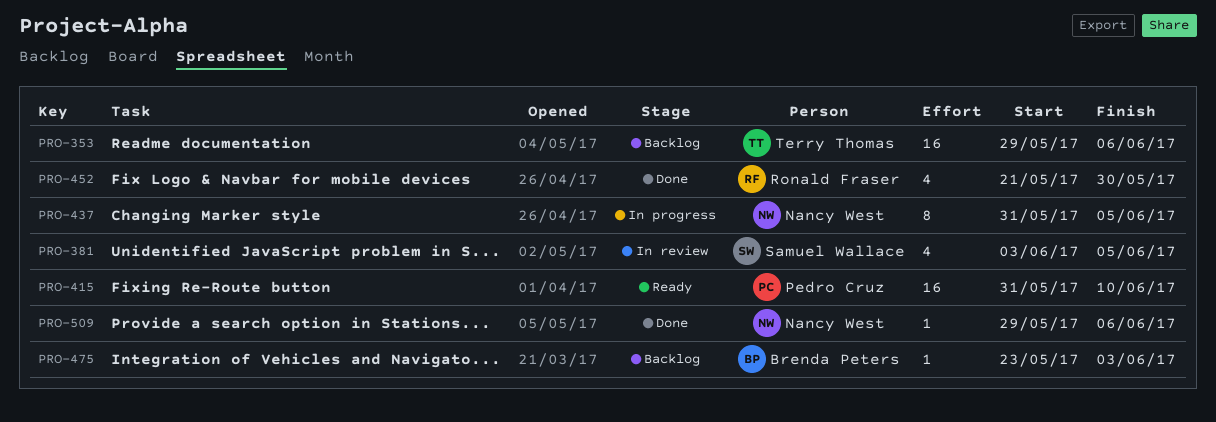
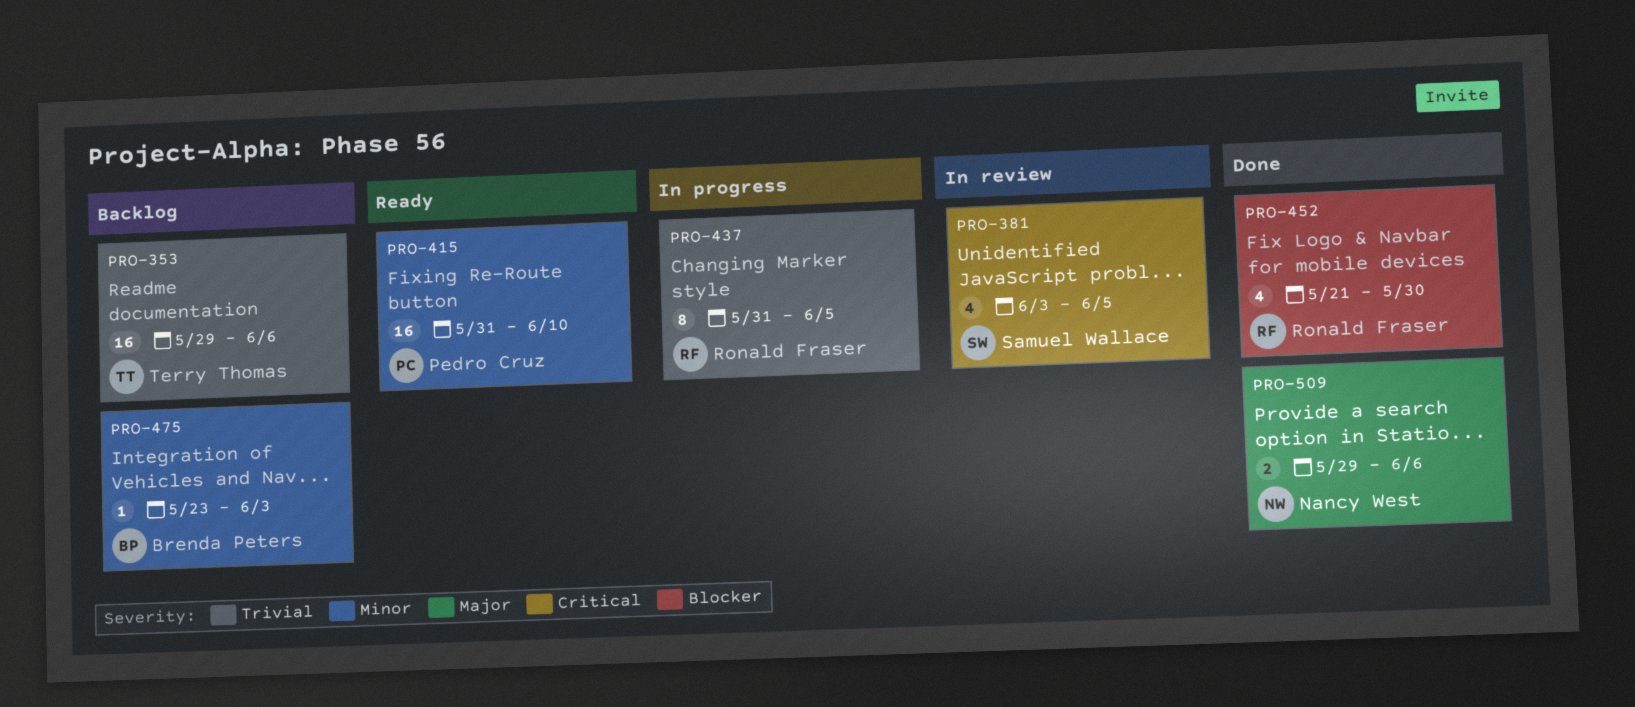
PRO-437, owner: Nancy West -> Ronald Fraser
PRO-509, estimate: 1 -> 2

